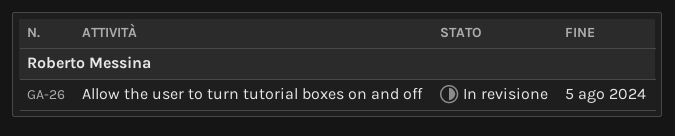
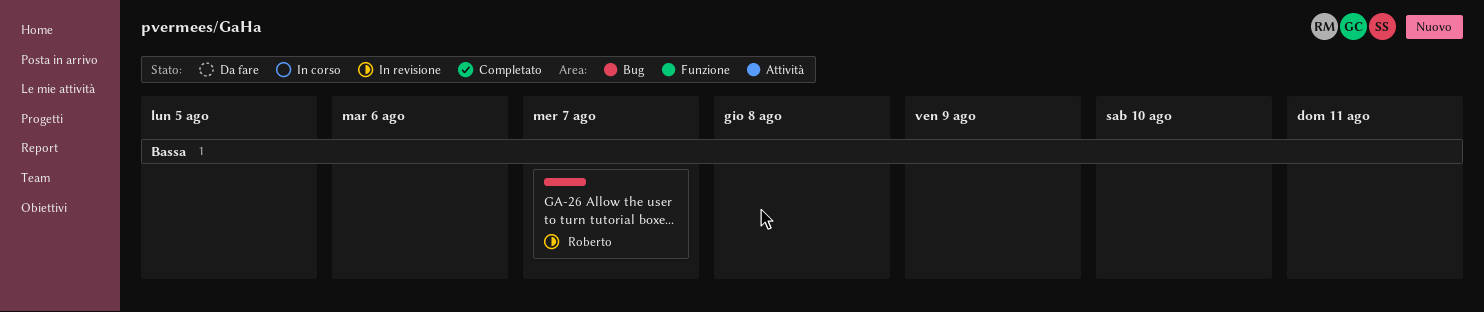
GA-26, due: Aug 5 -> Aug 7

